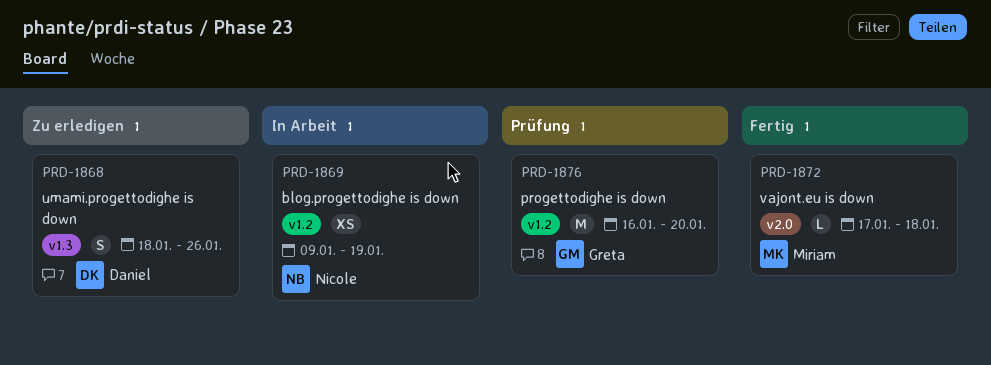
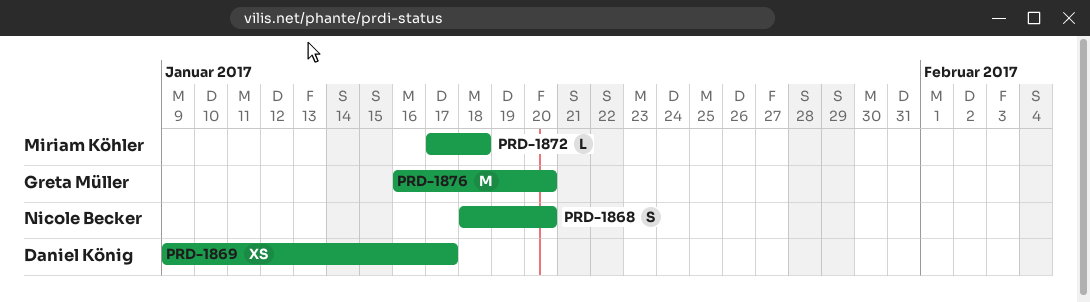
PRD-1868, owner: Daniel König -> Nicole Becker
PRD-1868, due: Jan 26 -> Jan 20
PRD-1869, owner: Nicole Becker -> Daniel König
PRD-1869, due: Jan 19 -> Jan 17

